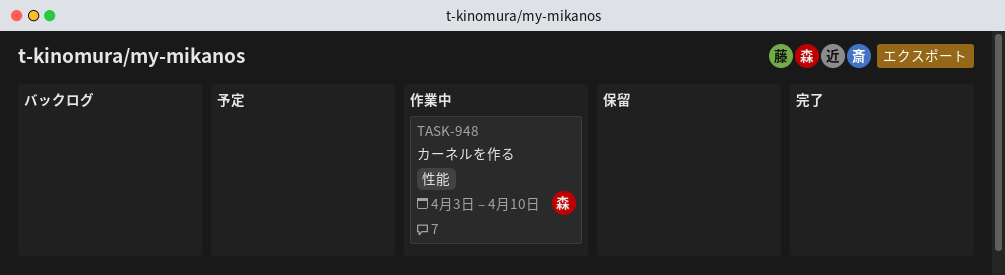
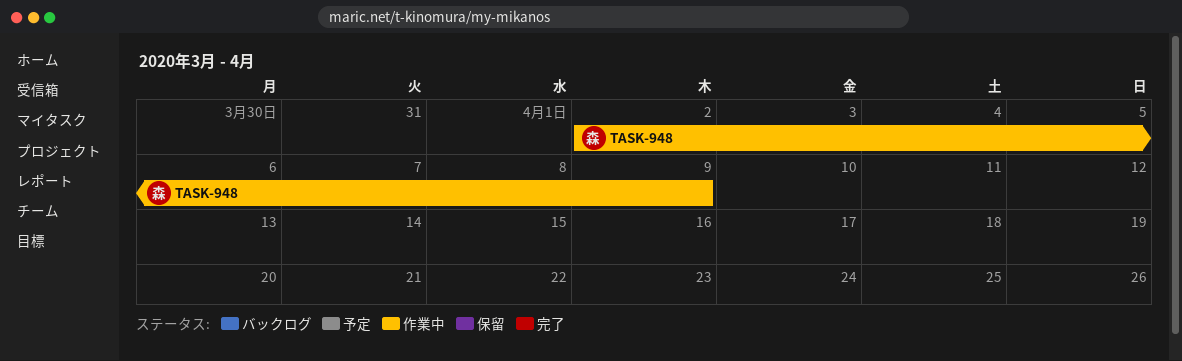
TASK-948, start: Apr 3 -> Apr 2
TASK-948, due: Apr 10 -> Apr 9

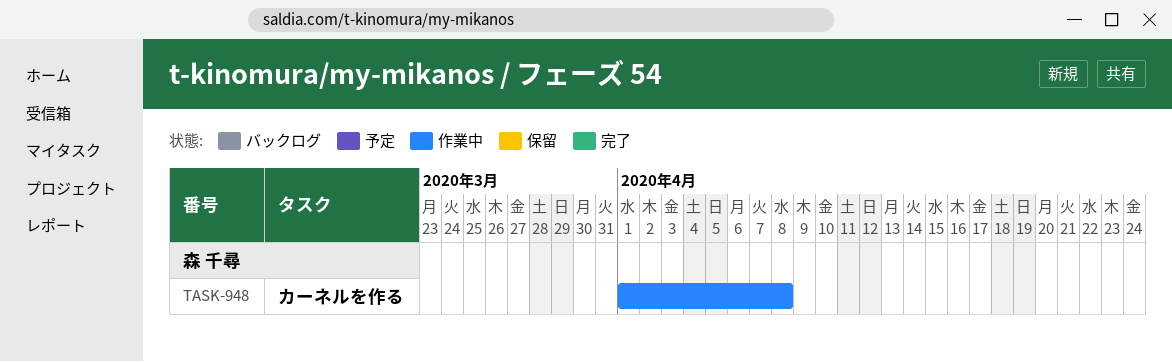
TASK-948, start: Apr 2 -> Apr 1
TASK-948, due: Apr 9 -> Apr 8

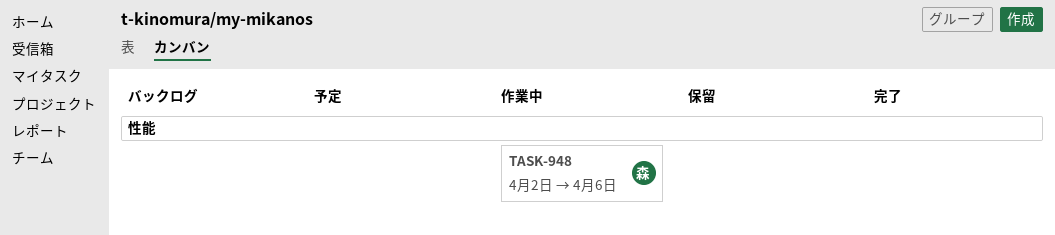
TASK-948, start: Apr 1 -> Apr 2
TASK-948, due: Apr 8 -> Apr 6

